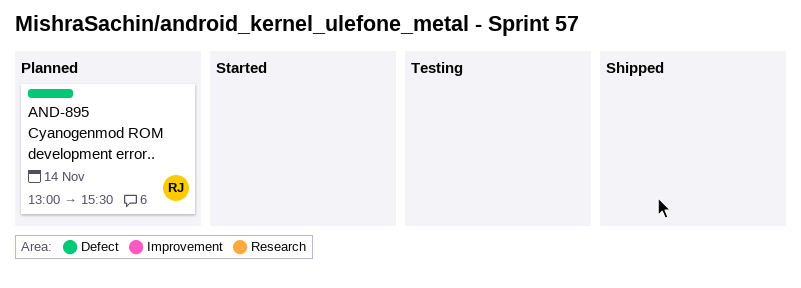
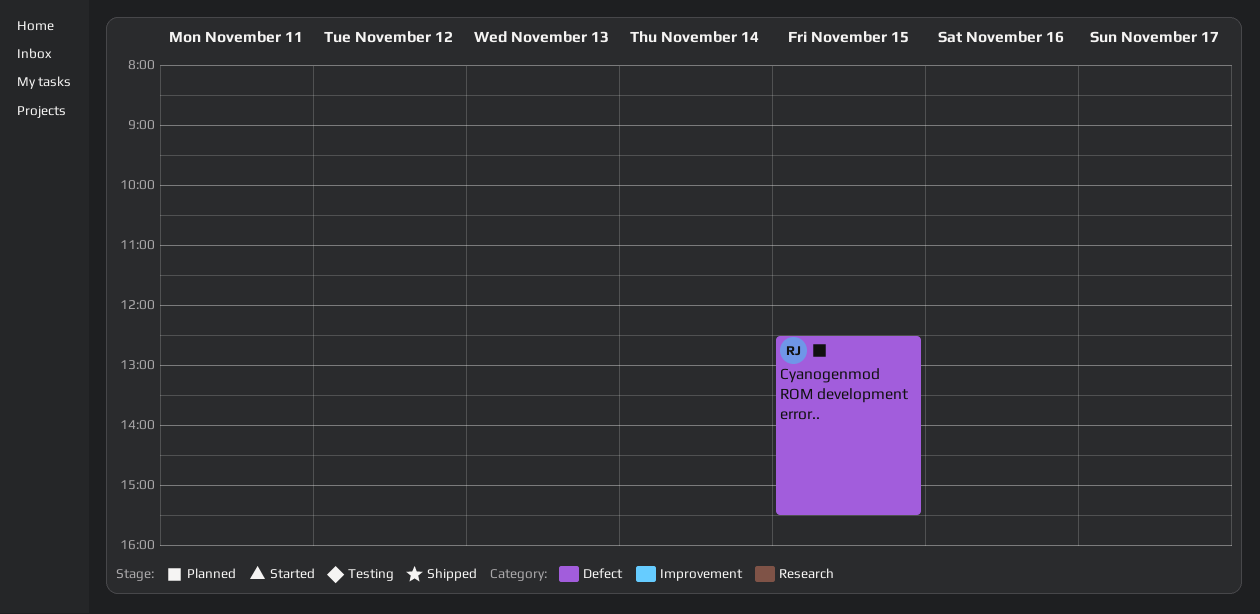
Cyanogenmod ROM development error.., day: Nov 14 -> Nov 15
Cyanogenmod ROM development error.., begins: 13:00 -> 12:30

